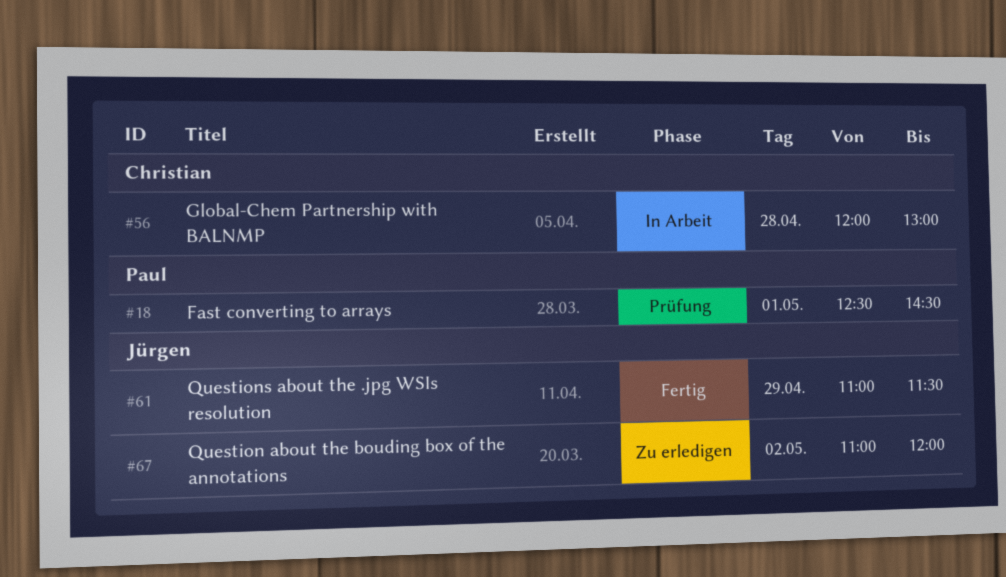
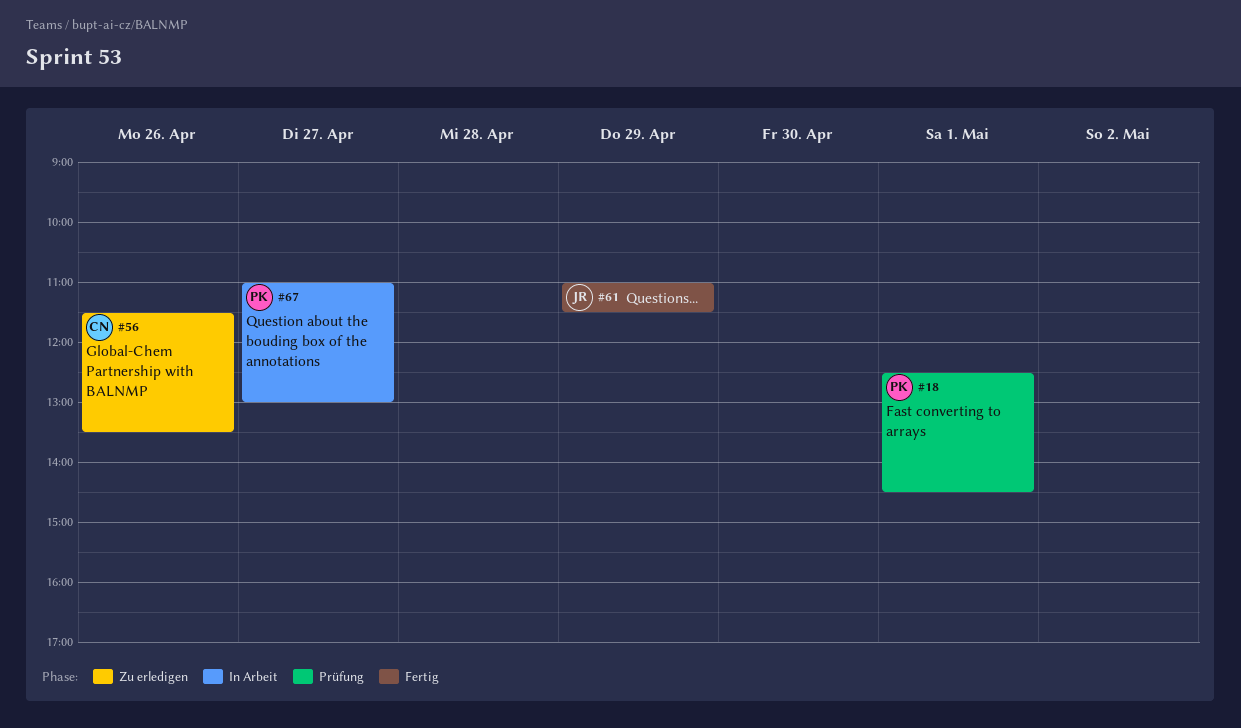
#56, status: In Arbeit -> Zu erledigen
#56, day: Apr 28 -> Apr 26
#56, begins: 12:00 -> 11:30
#56, ends: 13:00 -> 13:30
#67, status: Zu erledigen -> In Arbeit
#67, owner: Jürgen -> Paul
#67, day: May 2 -> Apr 27
#67, ends: 12:00 -> 13:00

